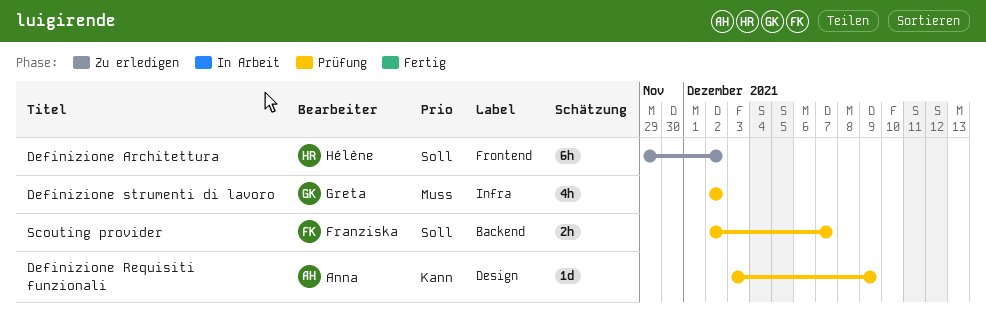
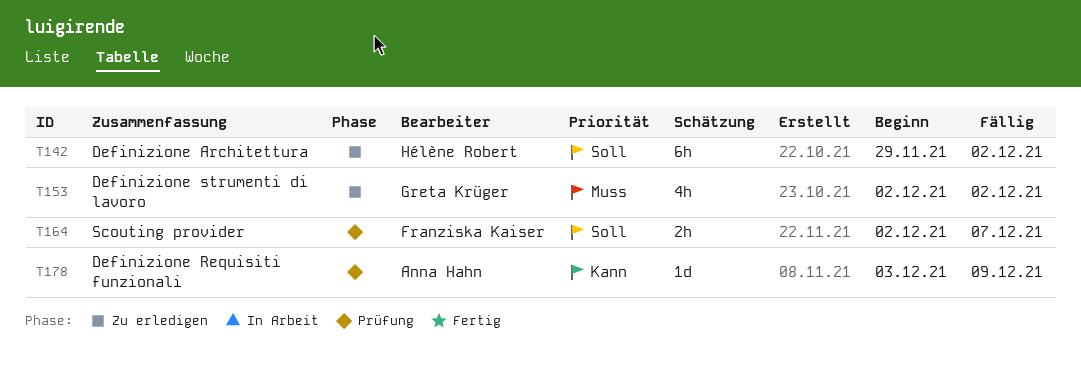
Definizione strumenti di lavoro, status: Prüfung -> Zu erledigen

